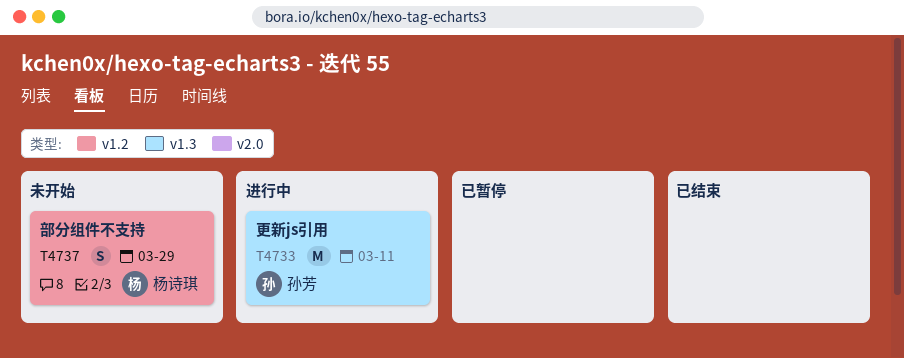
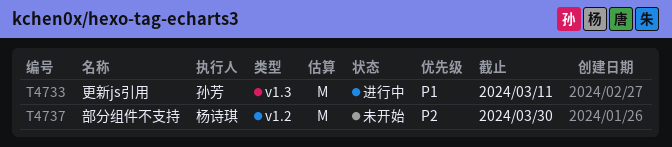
T4737, estimate: S -> M
T4737, due: Mar 29 -> Mar 30

